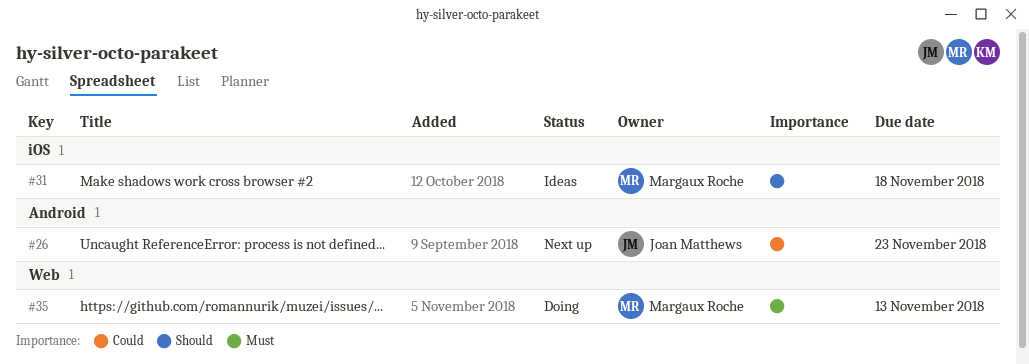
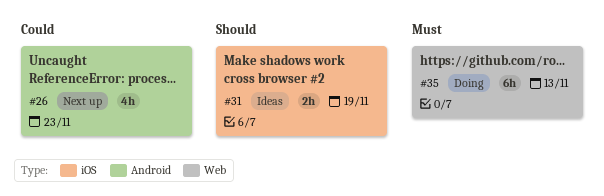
#31, due: Nov 18 -> Nov 19

